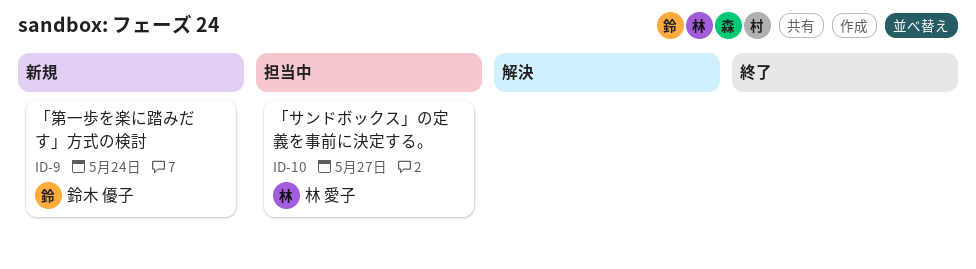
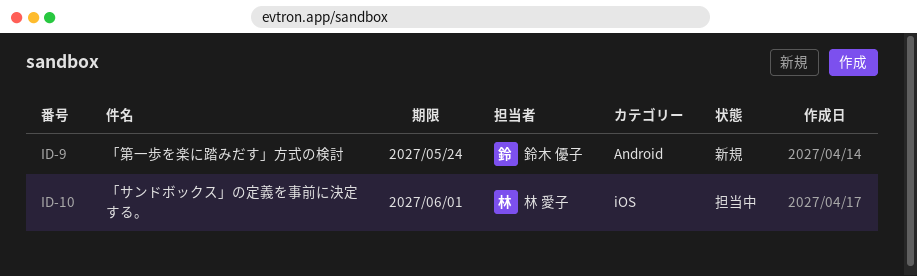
ID-10, due: May 27 -> Jun 1

